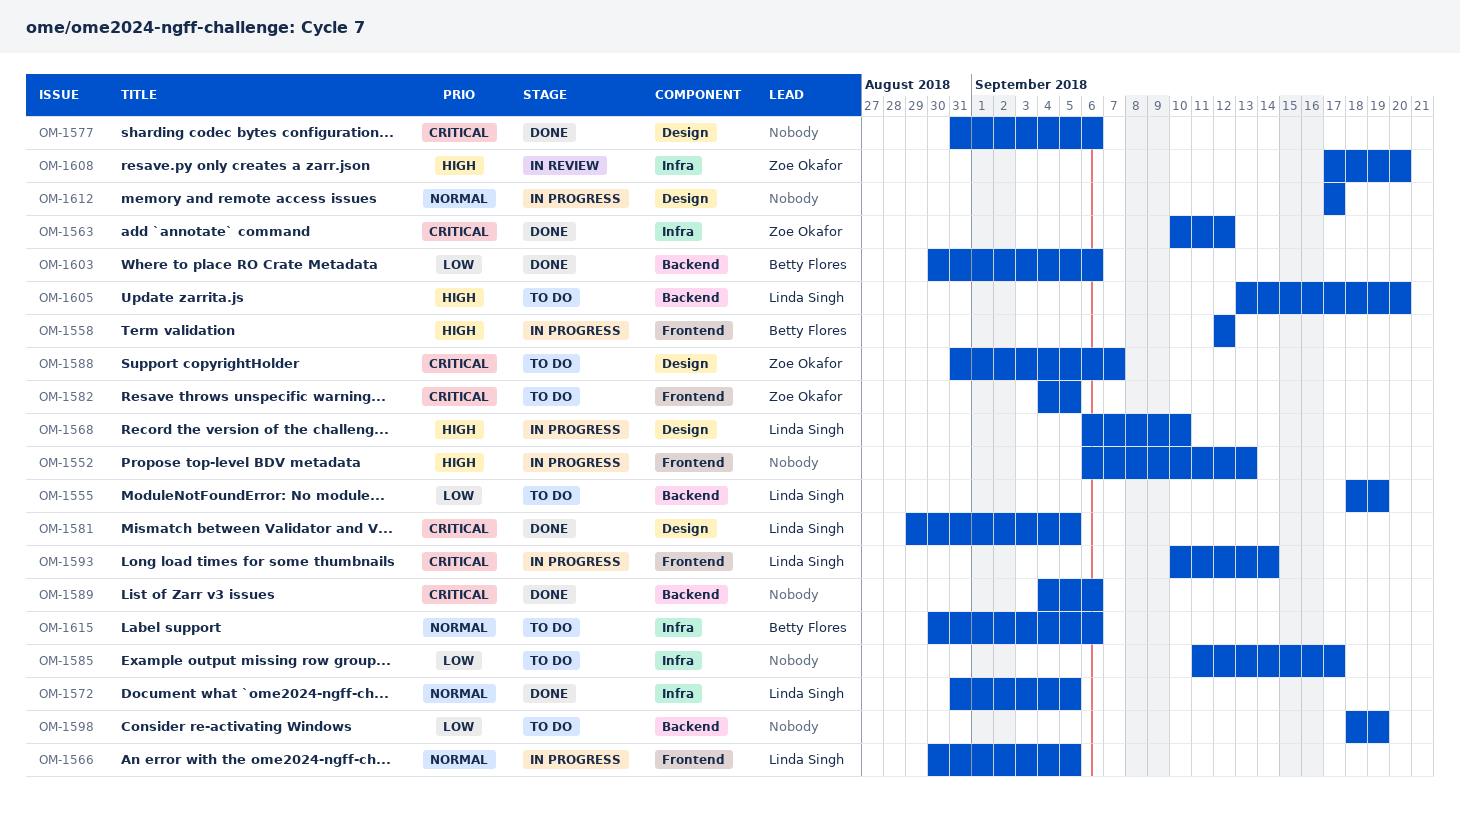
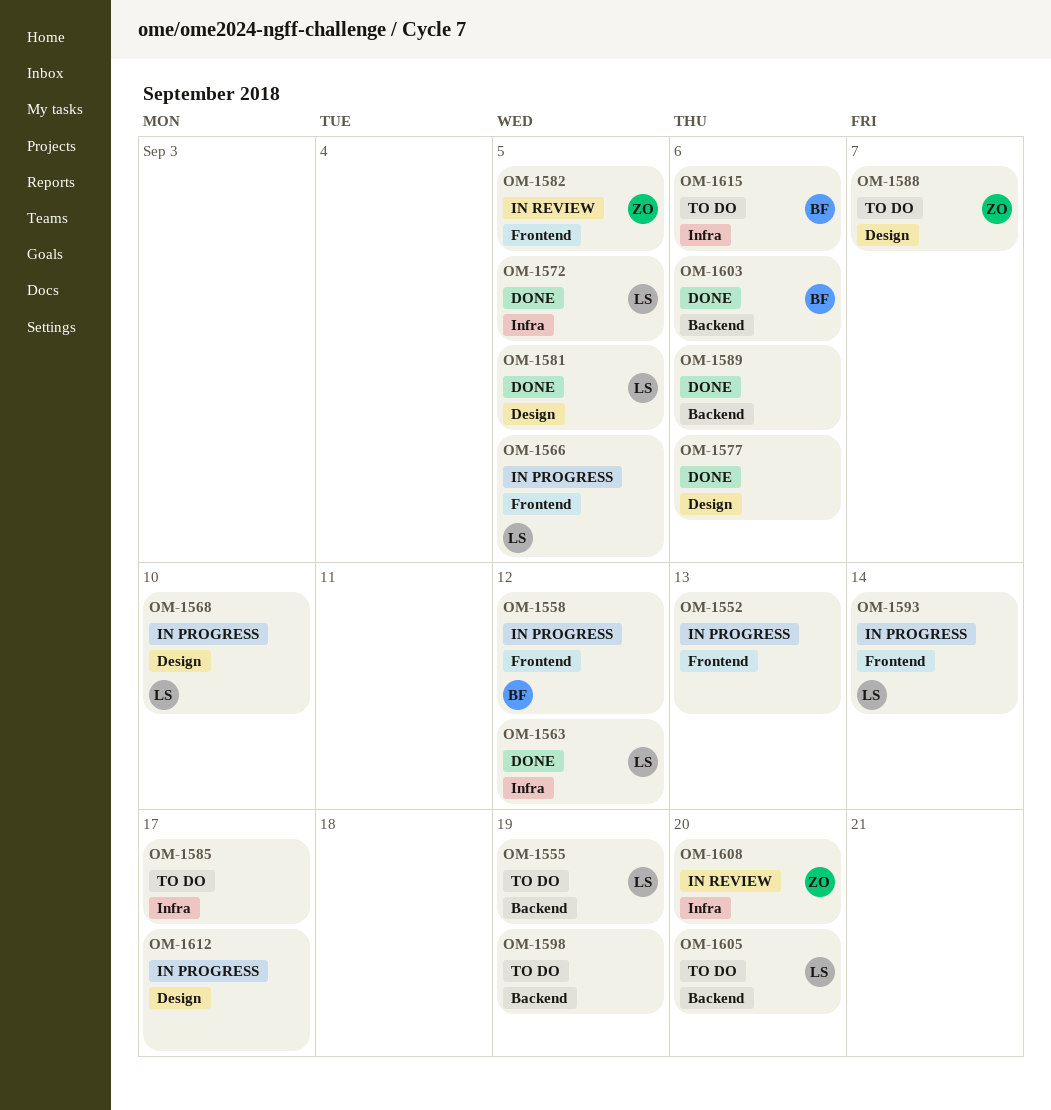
OM-1563, owner: Zoe Okafor -> Linda Singh
OM-1582, status: To do -> In review

